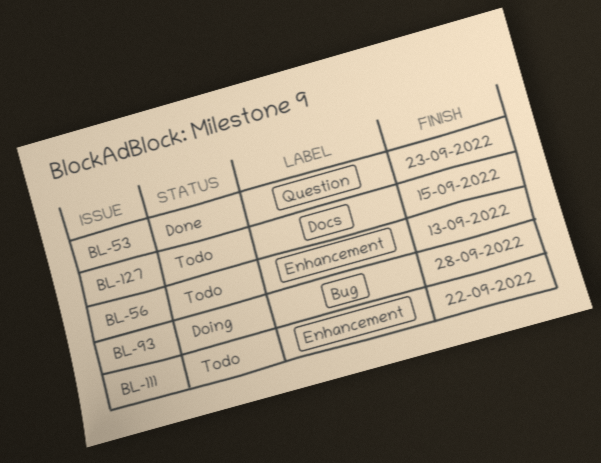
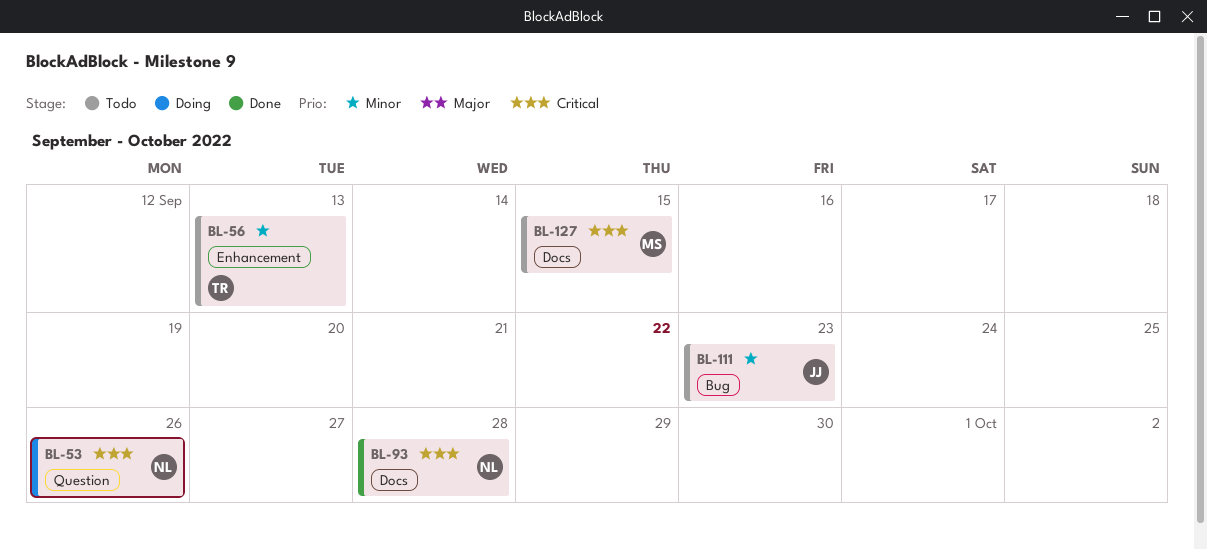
BL-53, status: Done -> Doing
BL-53, due: Sep 23 -> Sep 26
BL-93, status: Doing -> Done
BL-93, label: Bug -> Docs
BL-111, label: Enhancement -> Bug
BL-111, due: Sep 22 -> Sep 23

